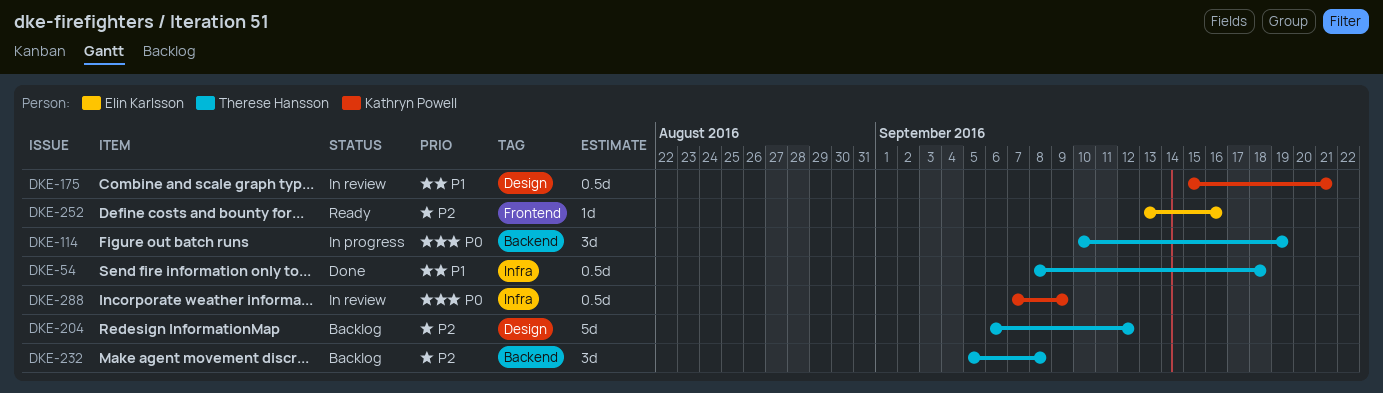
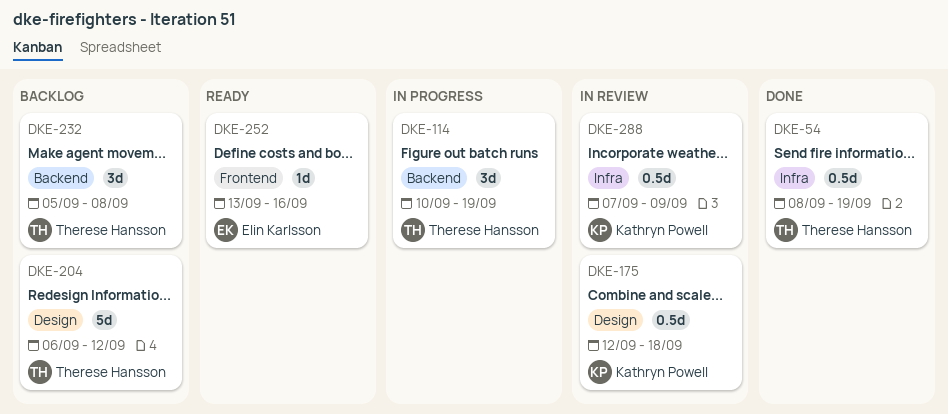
DKE-54, due: Sep 18 -> Sep 19
DKE-175, start: Sep 15 -> Sep 12
DKE-175, due: Sep 21 -> Sep 18

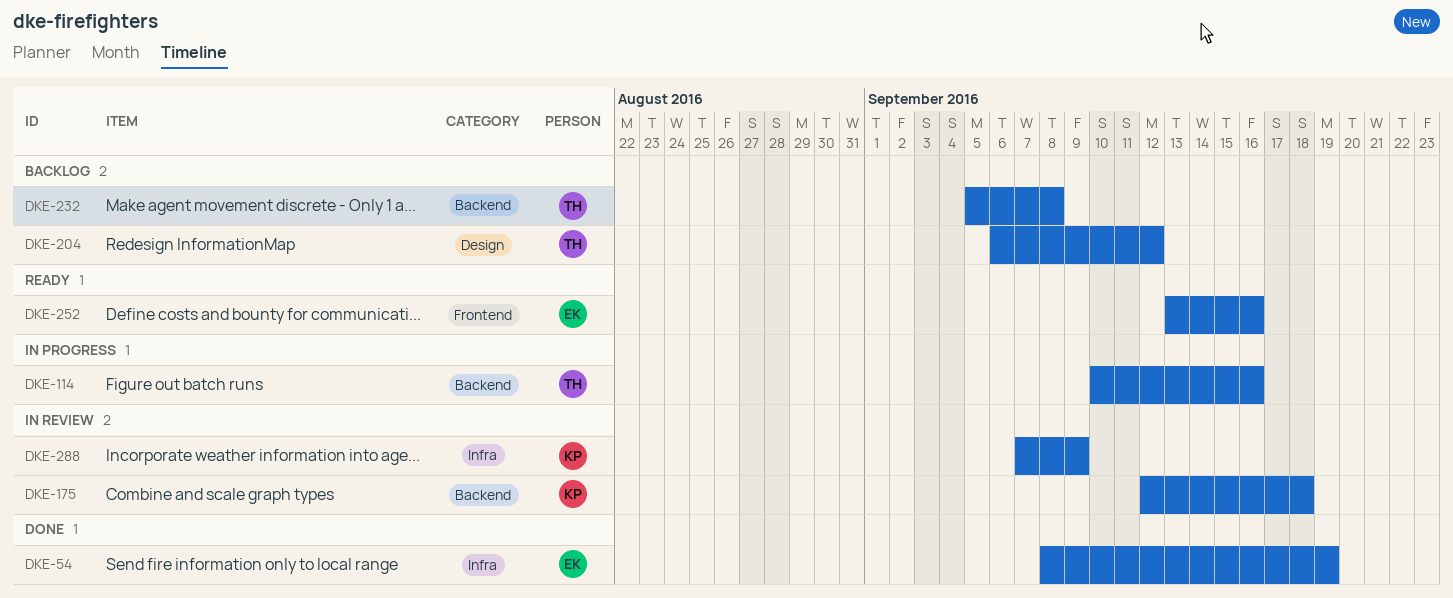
DKE-54, owner: Therese Hansson -> Elin Karlsson
DKE-114, due: Sep 19 -> Sep 16
DKE-175, label: Design -> Backend

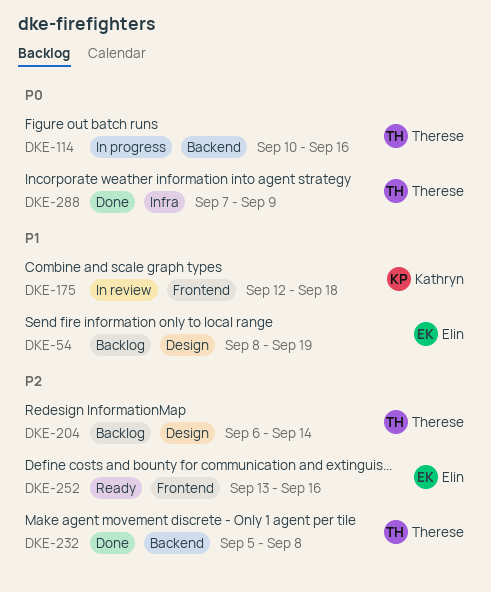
DKE-54, status: Done -> Backlog
DKE-54, label: Infra -> Design
DKE-175, label: Backend -> Frontend
DKE-204, due: Sep 12 -> Sep 14
DKE-232, status: Backlog -> Done
DKE-288, status: In review -> Done
DKE-288, owner: Kathryn -> Therese

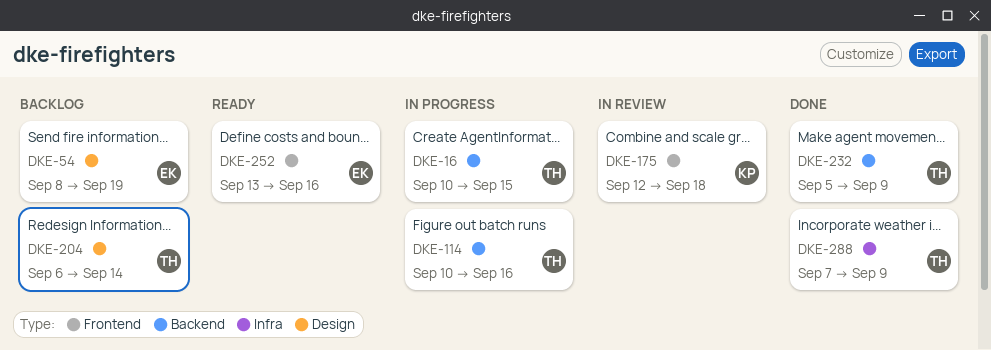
DKE-16: none -> present
DKE-232, due: Sep 8 -> Sep 9

